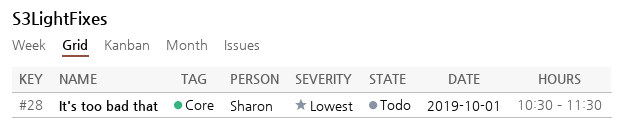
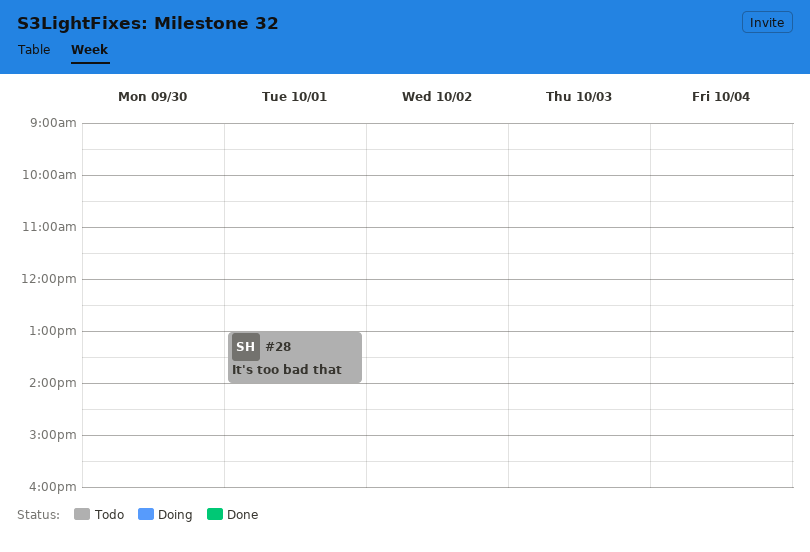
#28, begins: 10:30 -> 13:00
#28, ends: 11:30 -> 14:00

